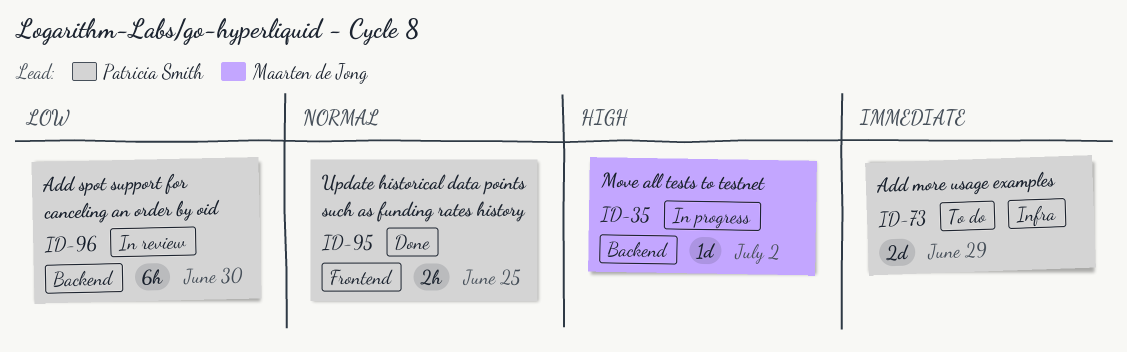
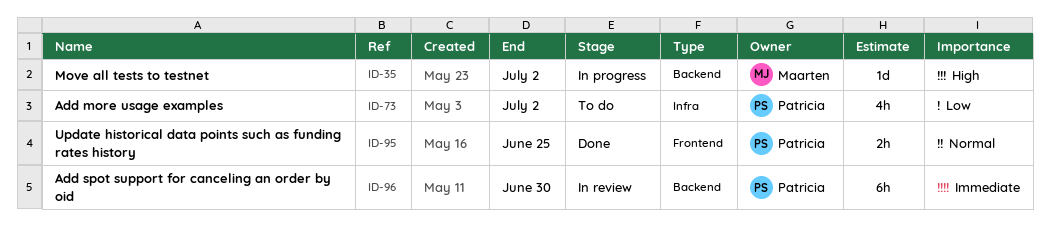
ID-73, priority: Immediate -> Low
ID-73, estimate: 2d -> 4h
ID-73, due: Jun 29 -> Jul 2
ID-96, priority: Low -> Immediate

